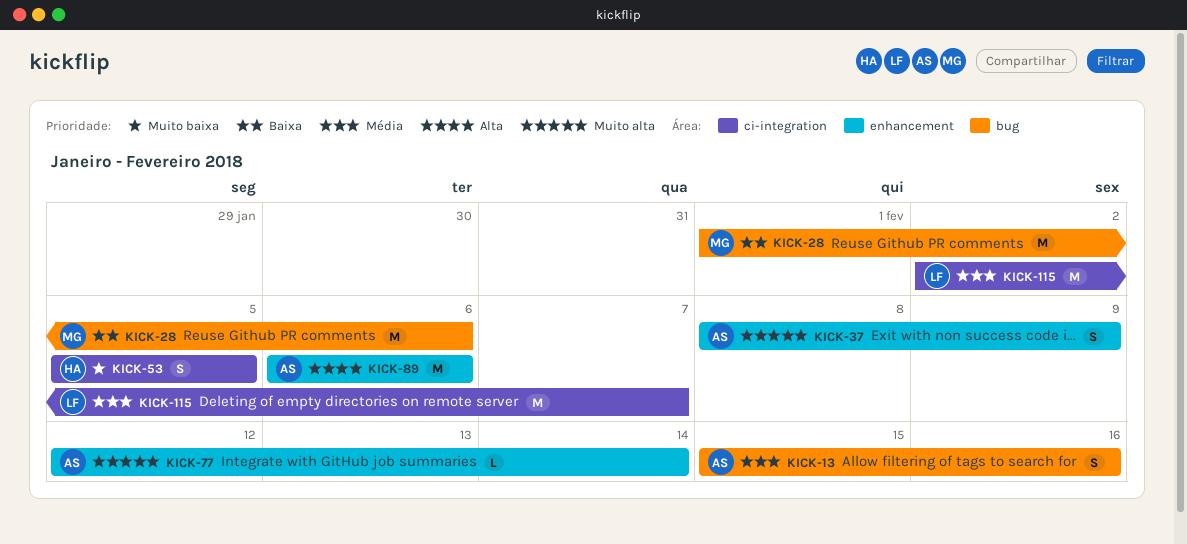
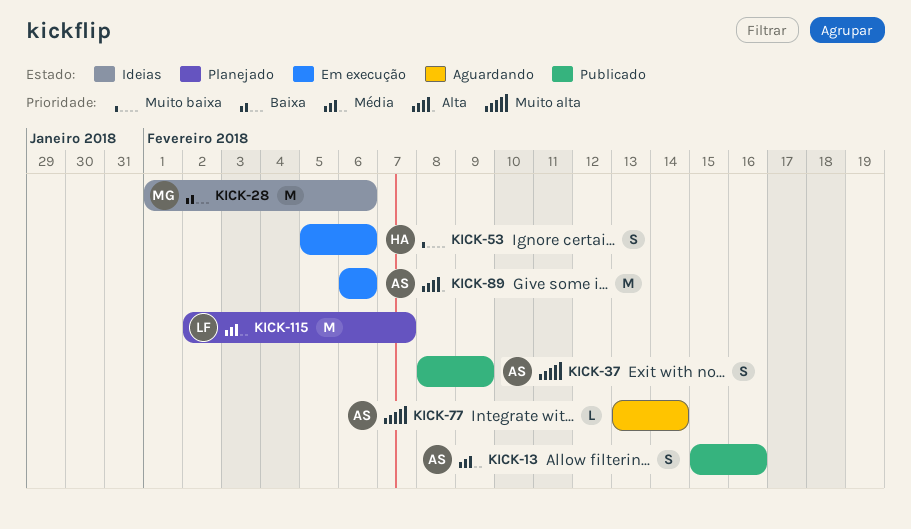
KICK-53, due: Feb 5 -> Feb 6
KICK-77, start: Feb 12 -> Feb 13

